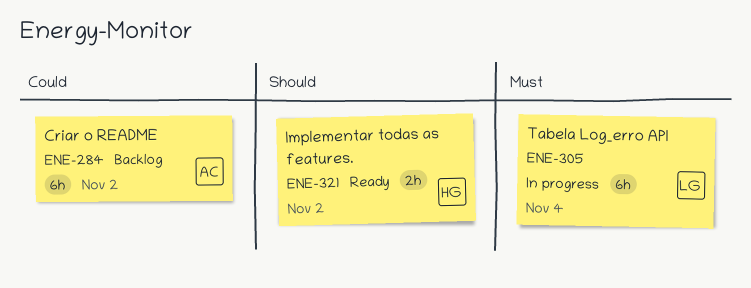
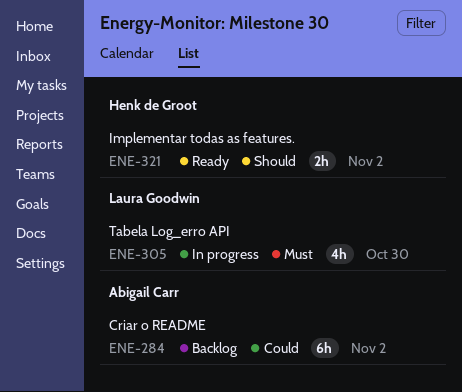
ENE-305, estimate: 6h -> 4h
ENE-305, due: Nov 4 -> Oct 30

